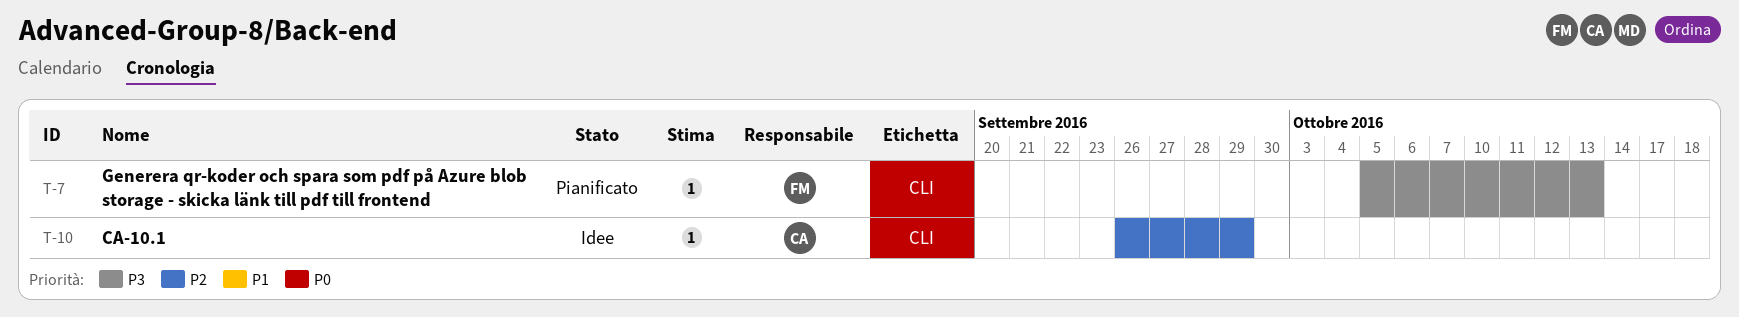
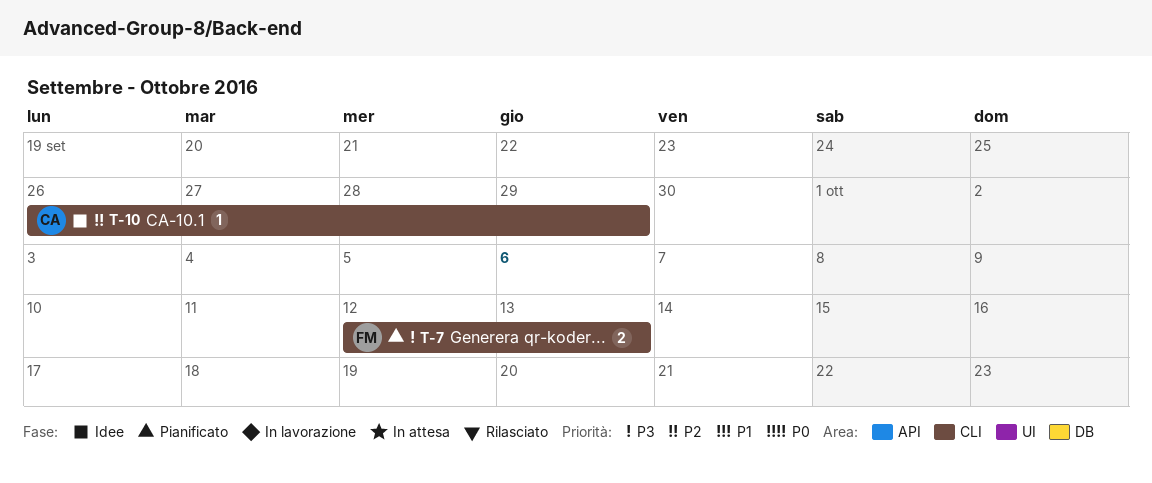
T-7, estimate: 1 -> 2
T-7, start: Oct 5 -> Oct 12

